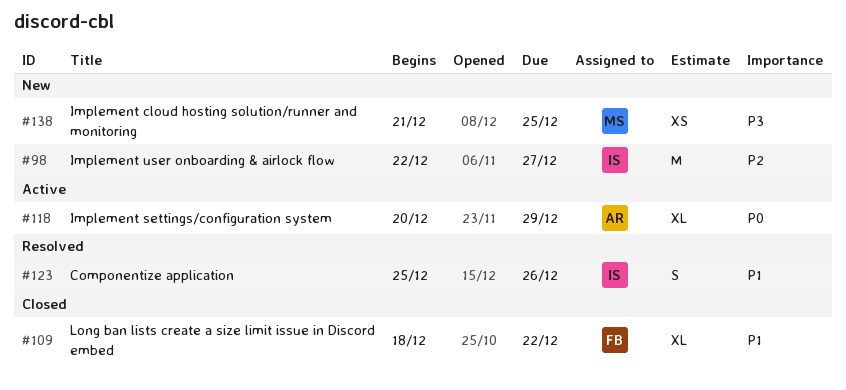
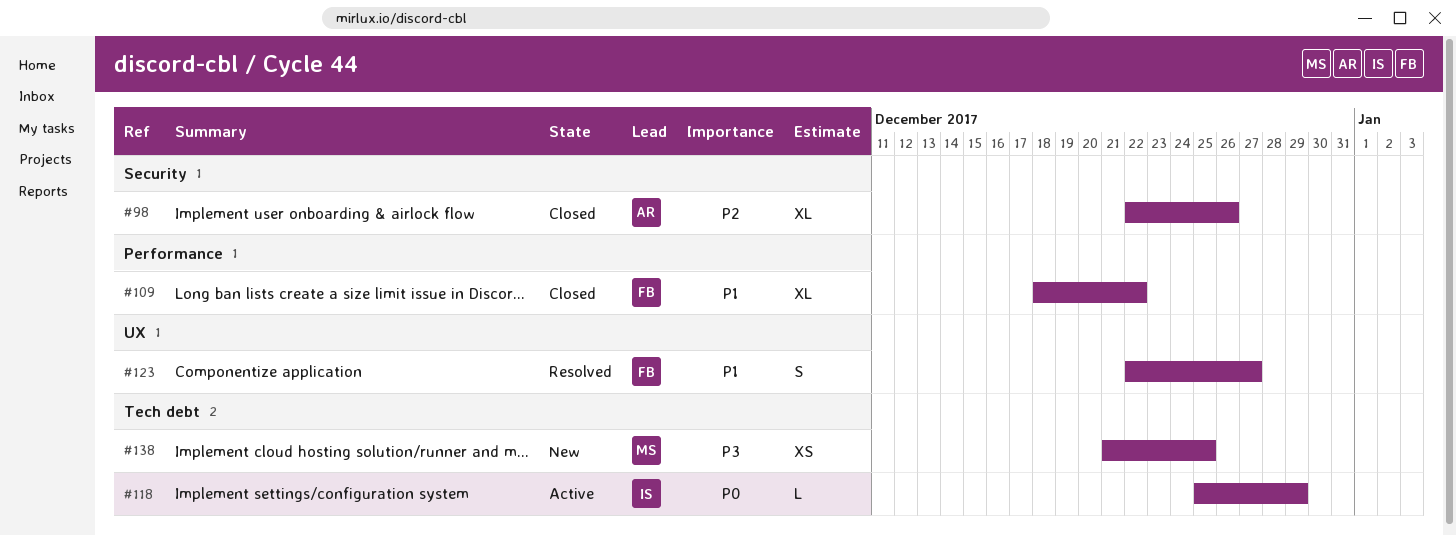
#98, status: New -> Closed
#98, owner: IS -> AR
#98, estimate: M -> XL
#98, due: Dec 27 -> Dec 26
#118, owner: AR -> IS
#118, estimate: XL -> L
#118, start: Dec 20 -> Dec 25
#123, owner: IS -> FB
#123, start: Dec 25 -> Dec 22
#123, due: Dec 26 -> Dec 27

